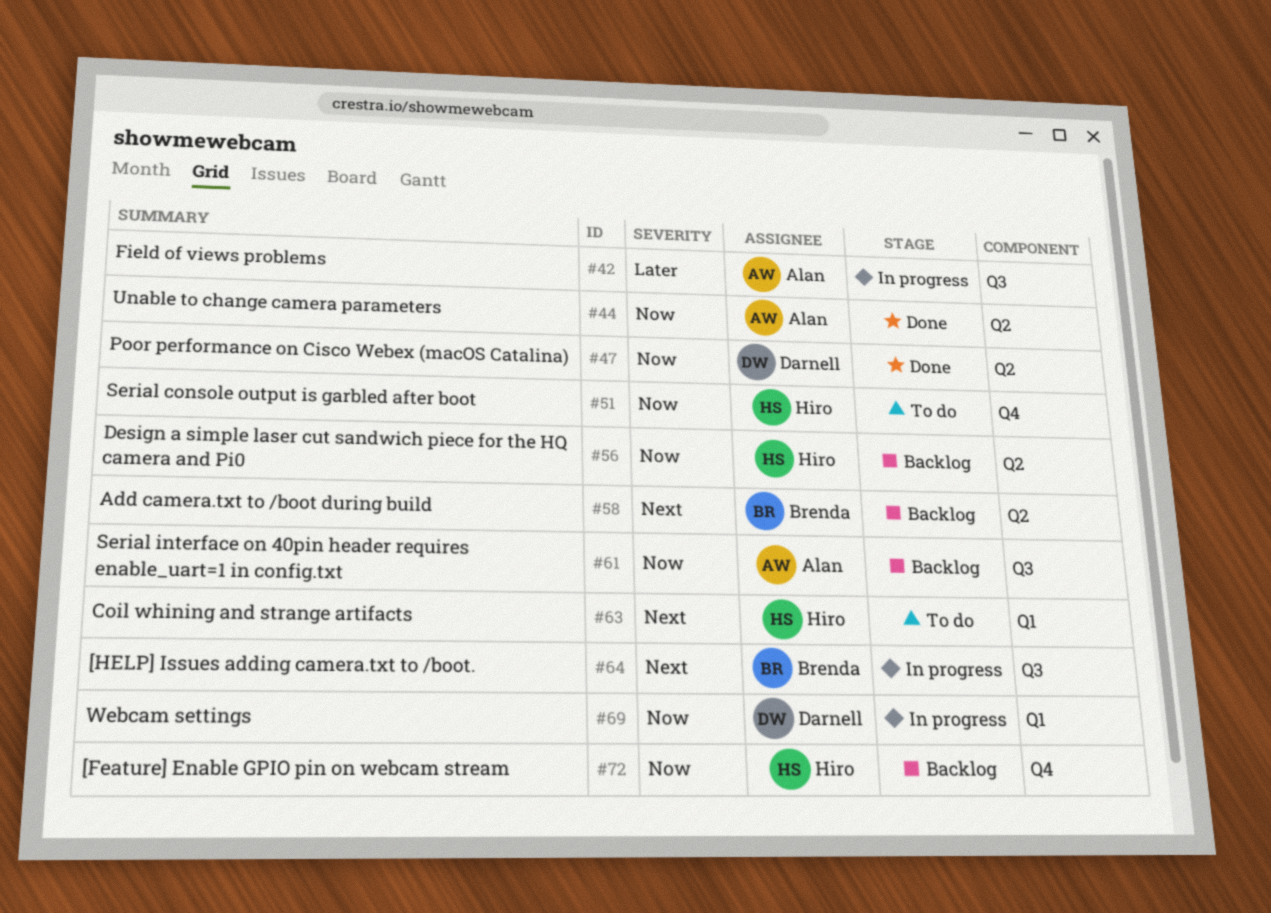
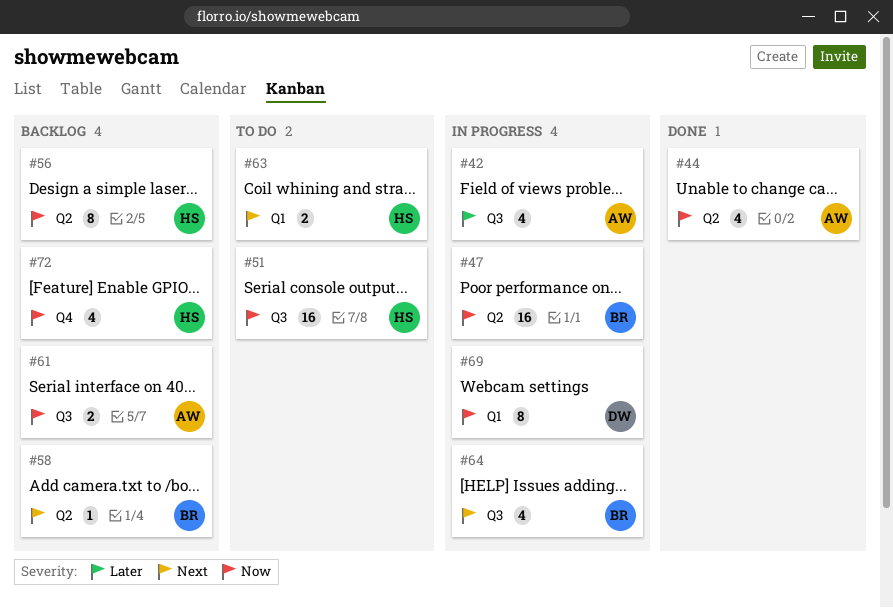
#47, status: Done -> In progress
#47, owner: Darnell -> Brenda
#51, label: Q4 -> Q3

